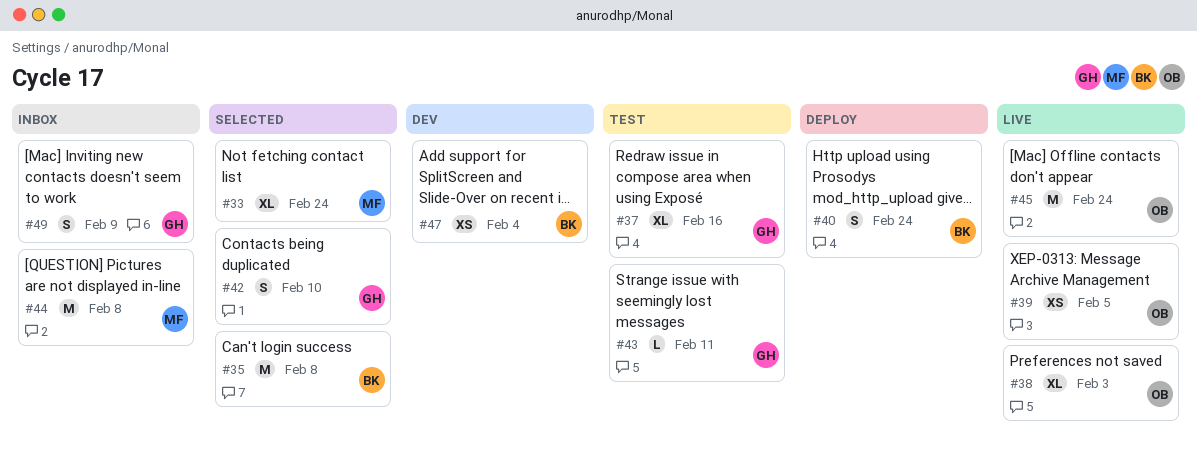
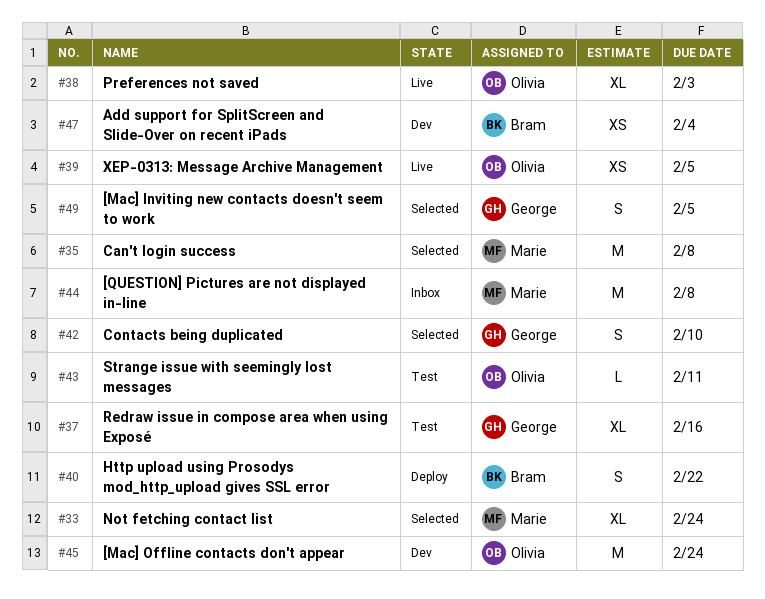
#35, owner: Bram -> Marie
#40, due: Feb 24 -> Feb 22
#43, owner: George -> Olivia
#45, status: Live -> Dev
#49, status: Inbox -> Selected
#49, due: Feb 9 -> Feb 5

